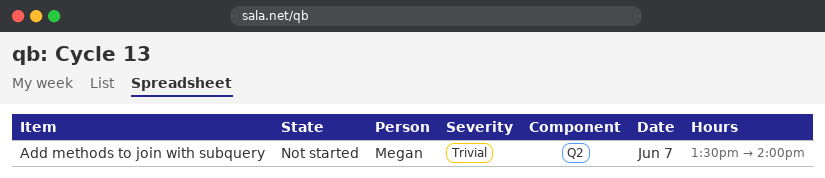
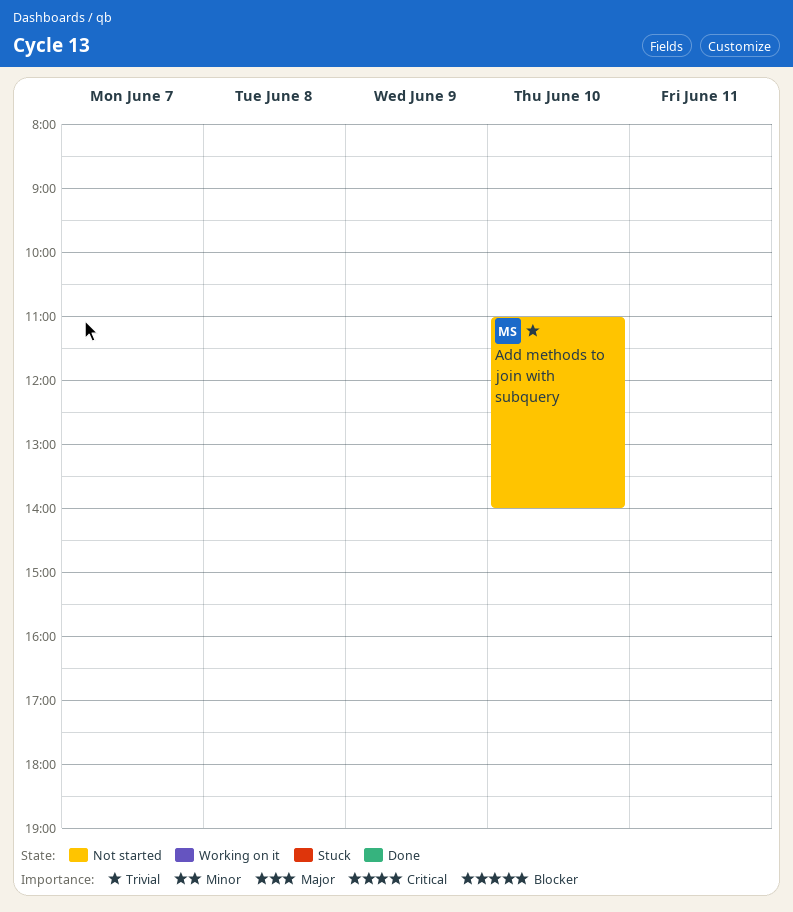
Add methods to join with subquery, day: Jun 7 -> Jun 10
Add methods to join with subquery, begins: 13:30 -> 11:00

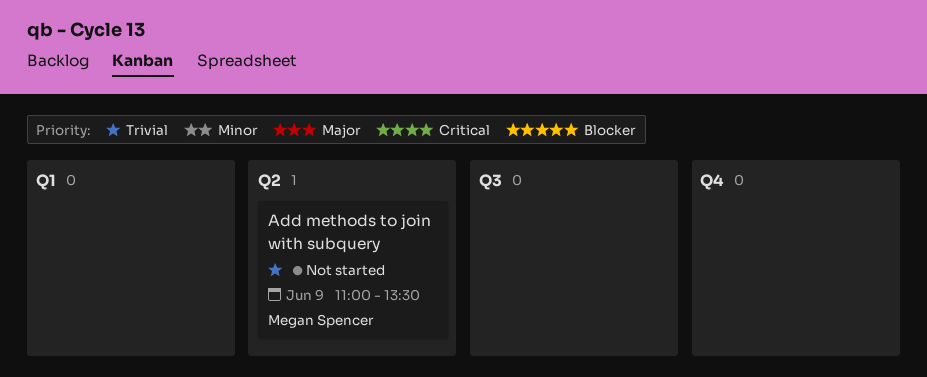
Add methods to join with subquery, day: Jun 10 -> Jun 9
Add methods to join with subquery, ends: 14:00 -> 13:30

